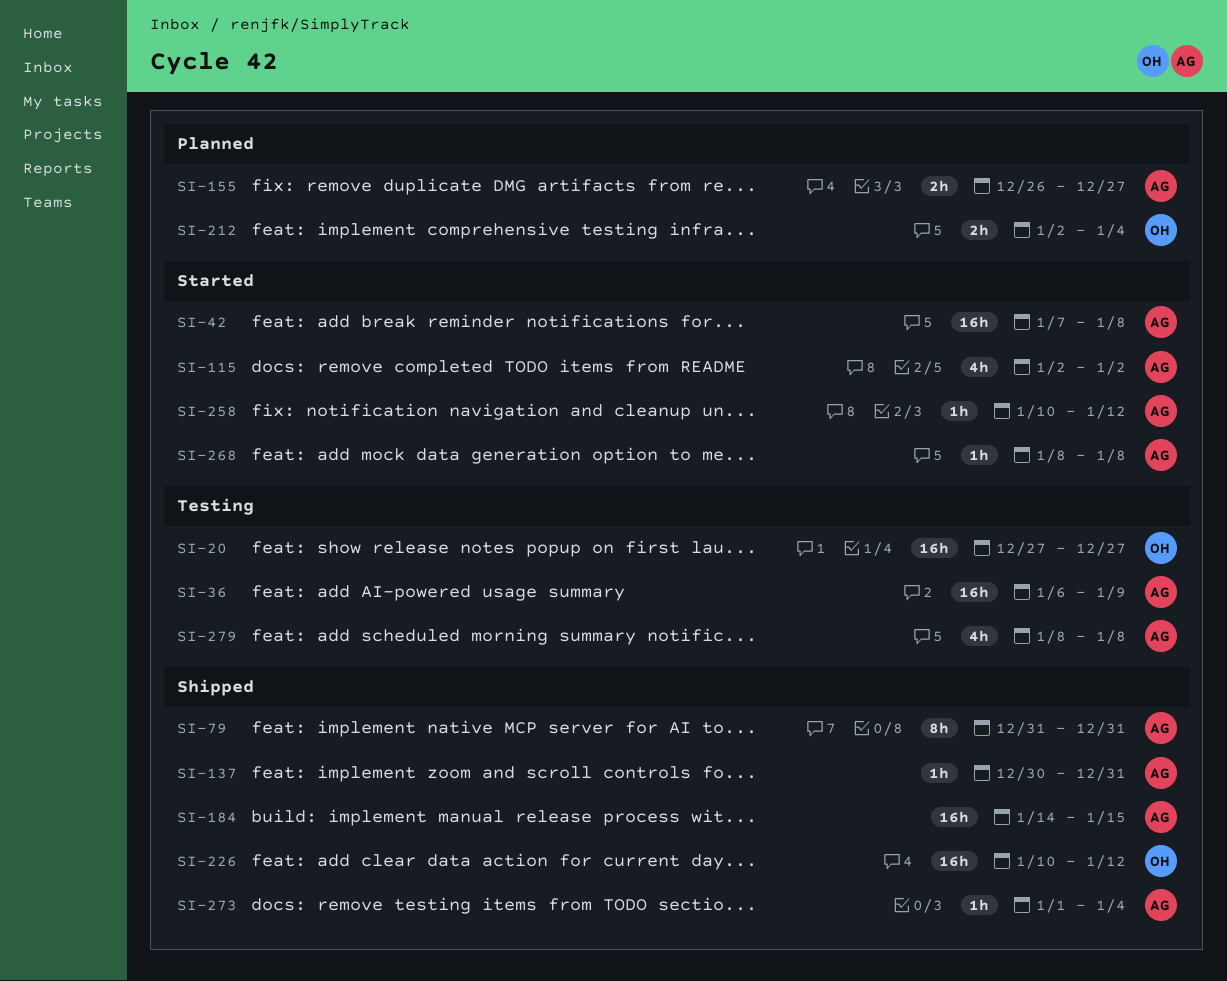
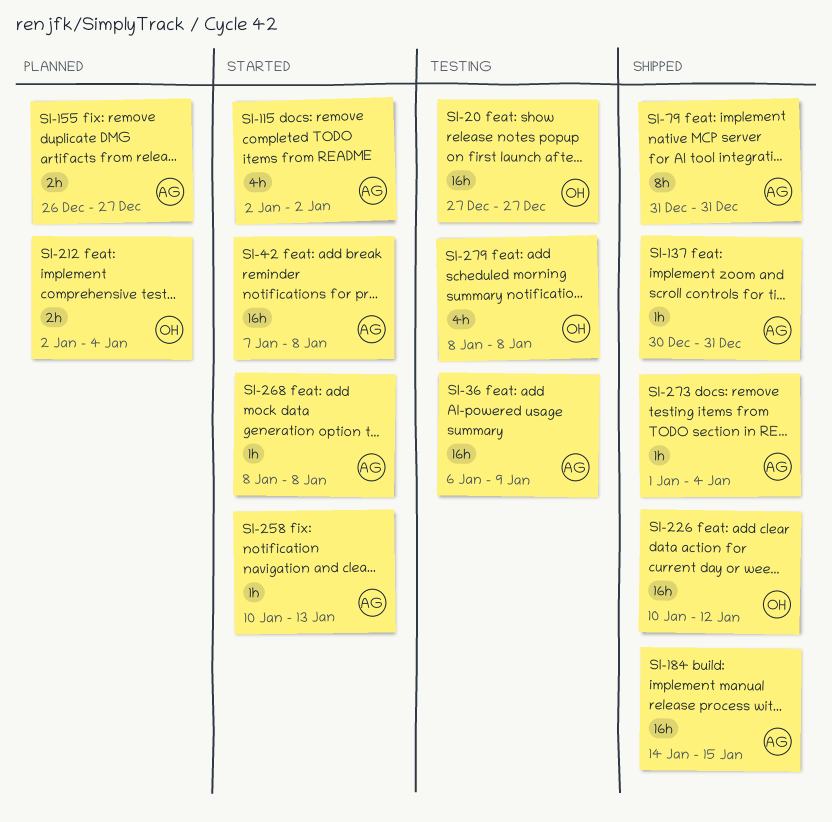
SI-258, due: Jan 12 -> Jan 13
SI-279, owner: AG -> OH

